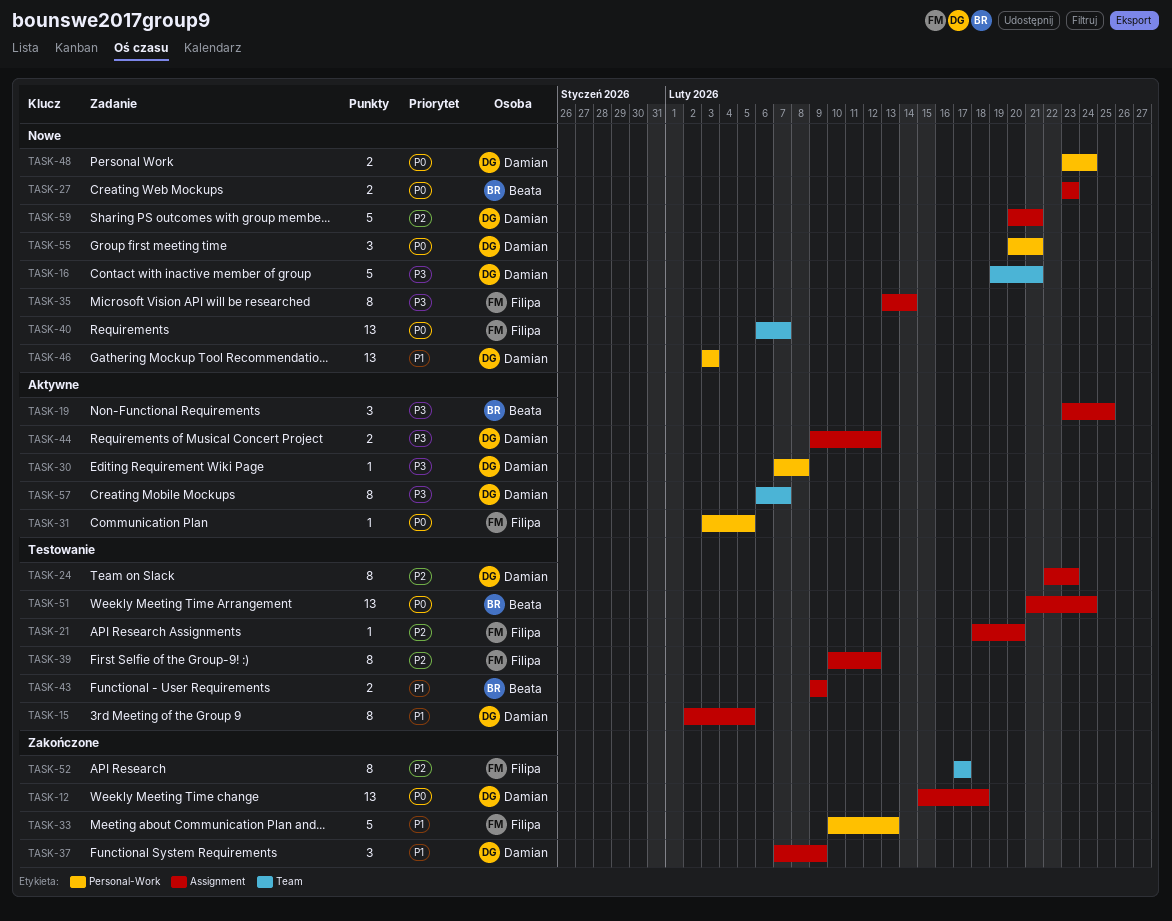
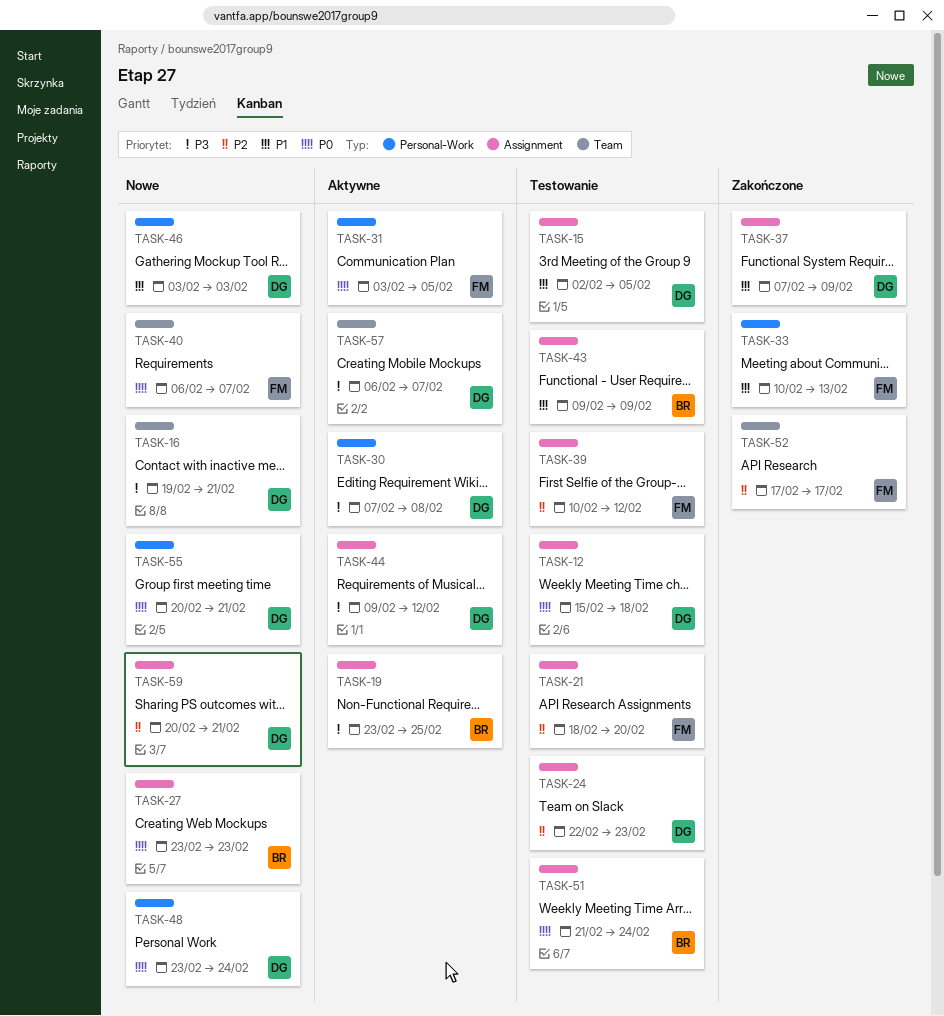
TASK-12, status: Zakończone -> Testowanie
TASK-35: present -> none

